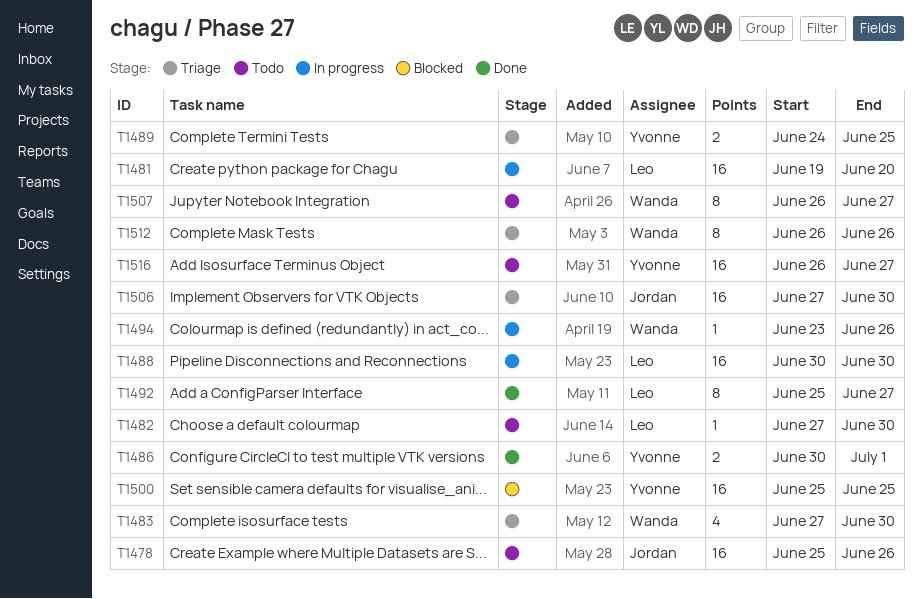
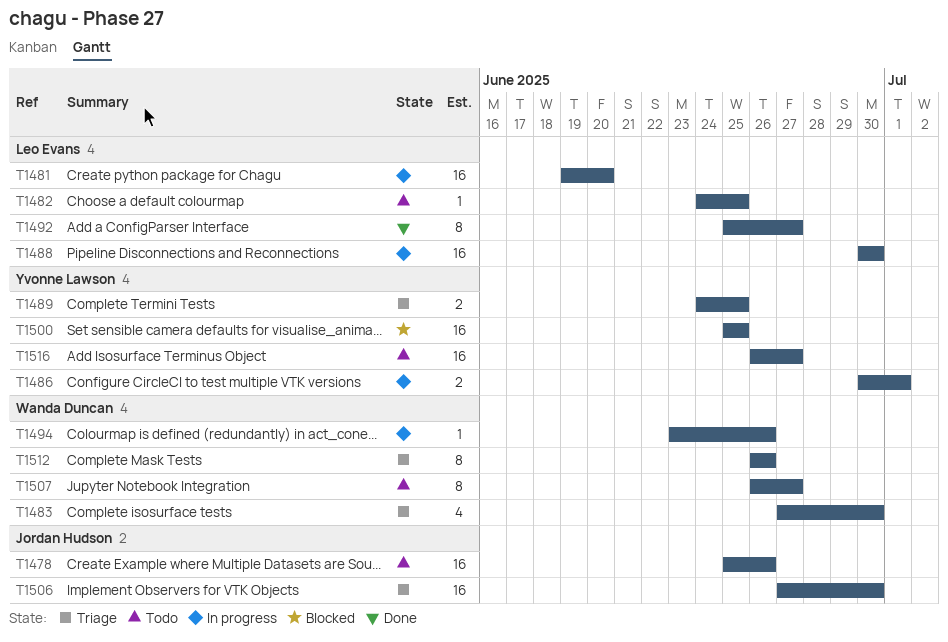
T1482, start: Jun 27 -> Jun 24
T1482, due: Jun 30 -> Jun 25
T1486, status: Done -> In progress

